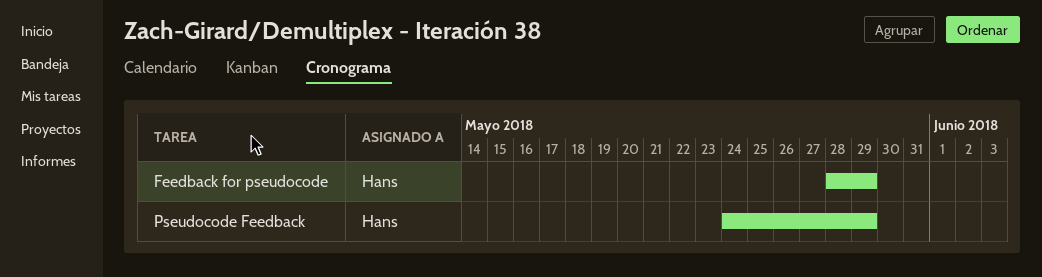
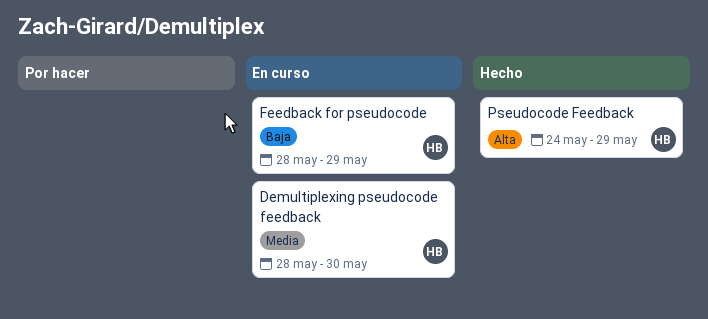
Demultiplexing pseudocode feedback: none -> present

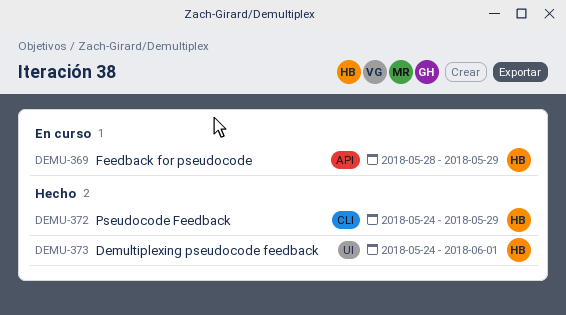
Demultiplexing pseudocode feedback, status: En curso -> Hecho
Demultiplexing pseudocode feedback, start: May 28 -> May 24
Demultiplexing pseudocode feedback, due: May 30 -> Jun 1

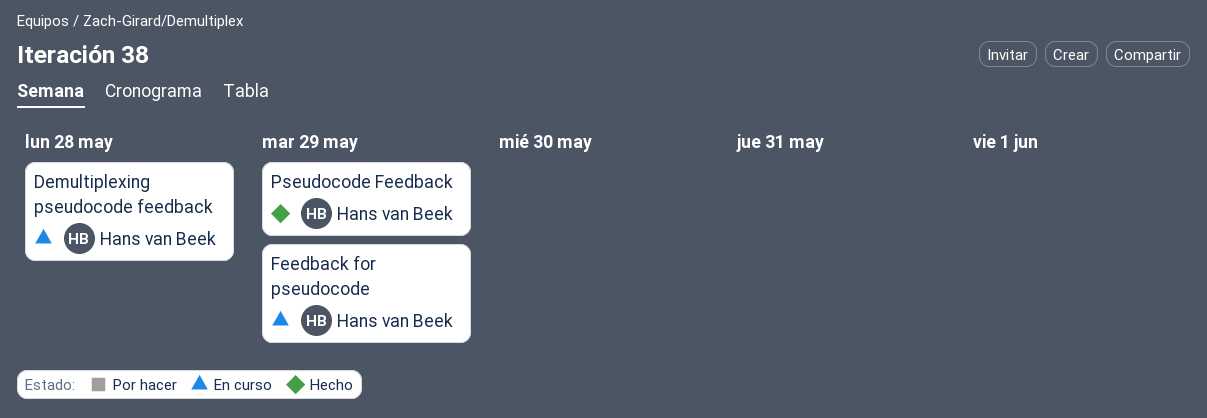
Demultiplexing pseudocode feedback, status: Hecho -> En curso
Demultiplexing pseudocode feedback, due: Jun 1 -> May 28

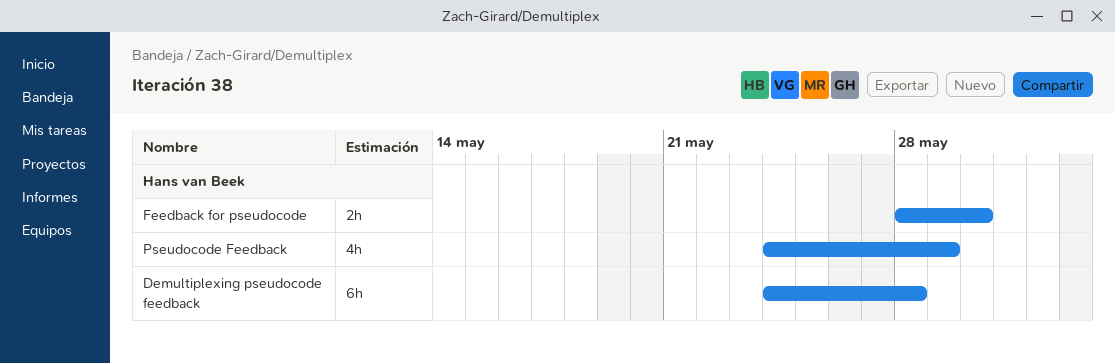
Feedback for pseudocode, due: May 29 -> May 30

